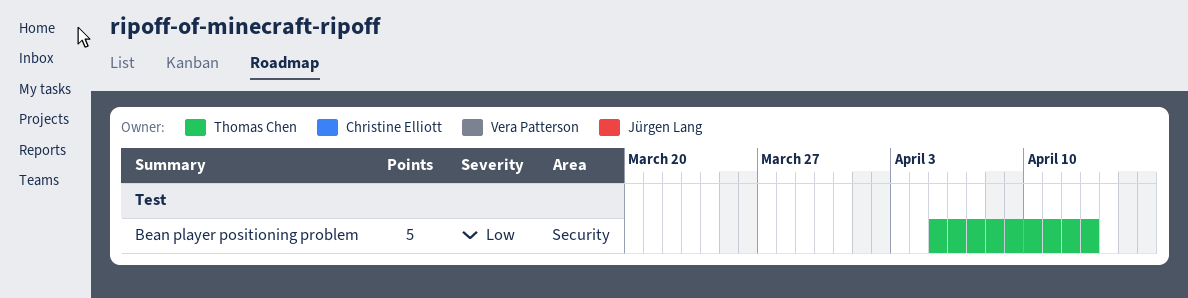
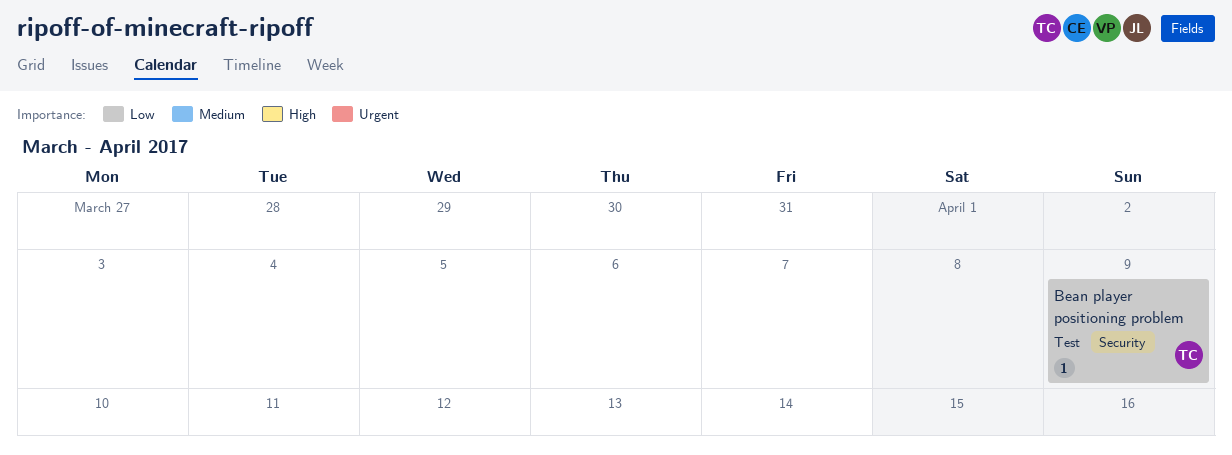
Bean player positioning problem, estimate: 5 -> 1
Bean player positioning problem, due: Apr 13 -> Apr 9

